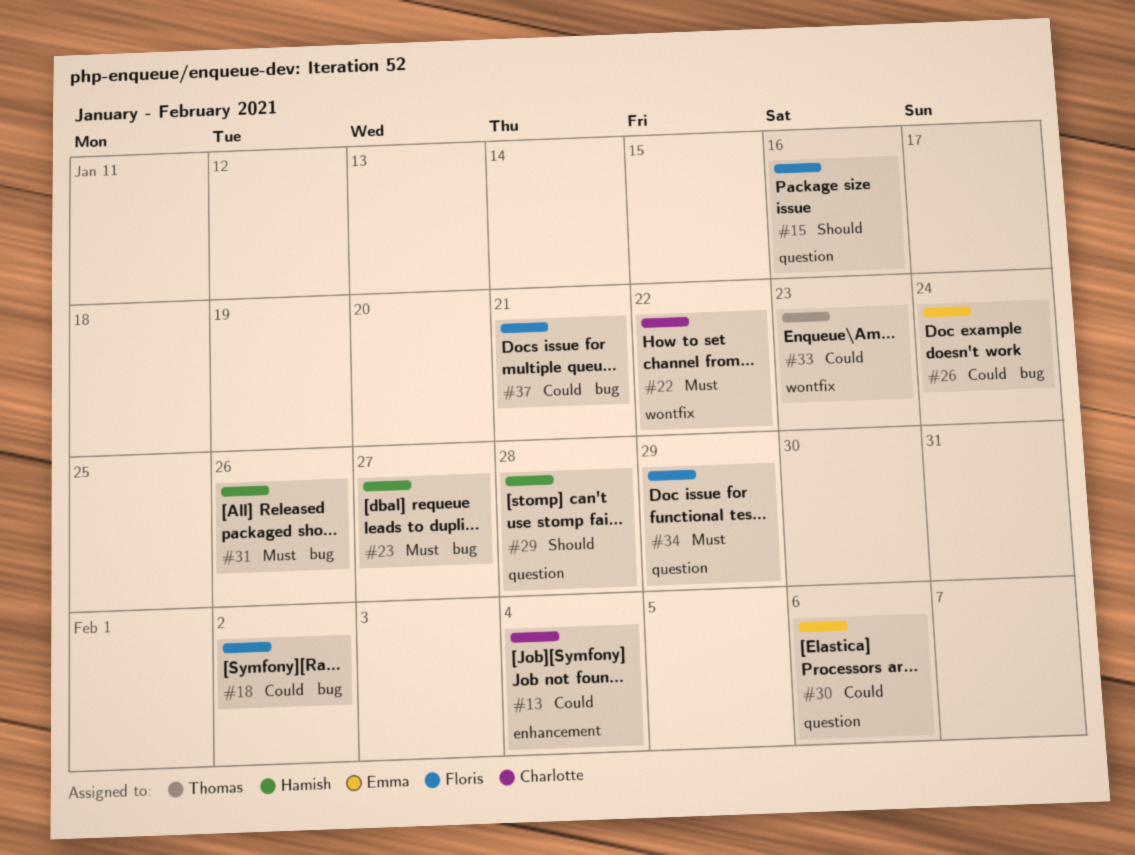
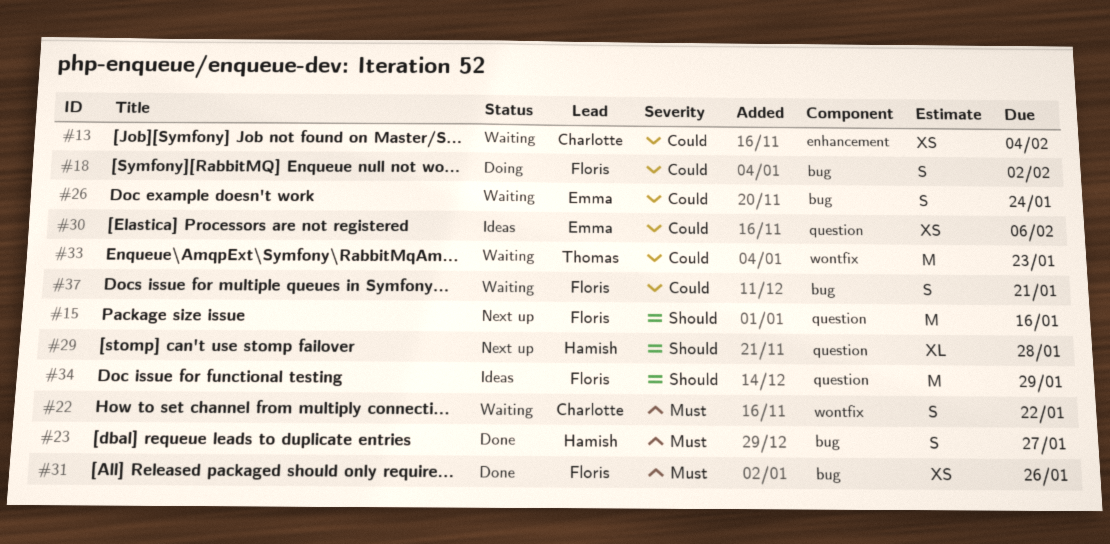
#31, owner: Hamish -> Floris
#34, priority: Must -> Should

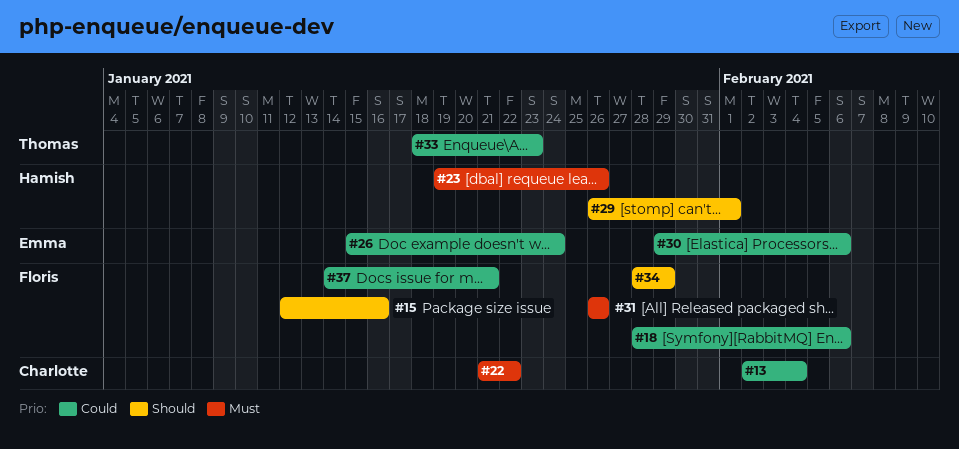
#18, due: Feb 2 -> Feb 6
#23, due: Jan 27 -> Jan 26
#29, due: Jan 28 -> Feb 1

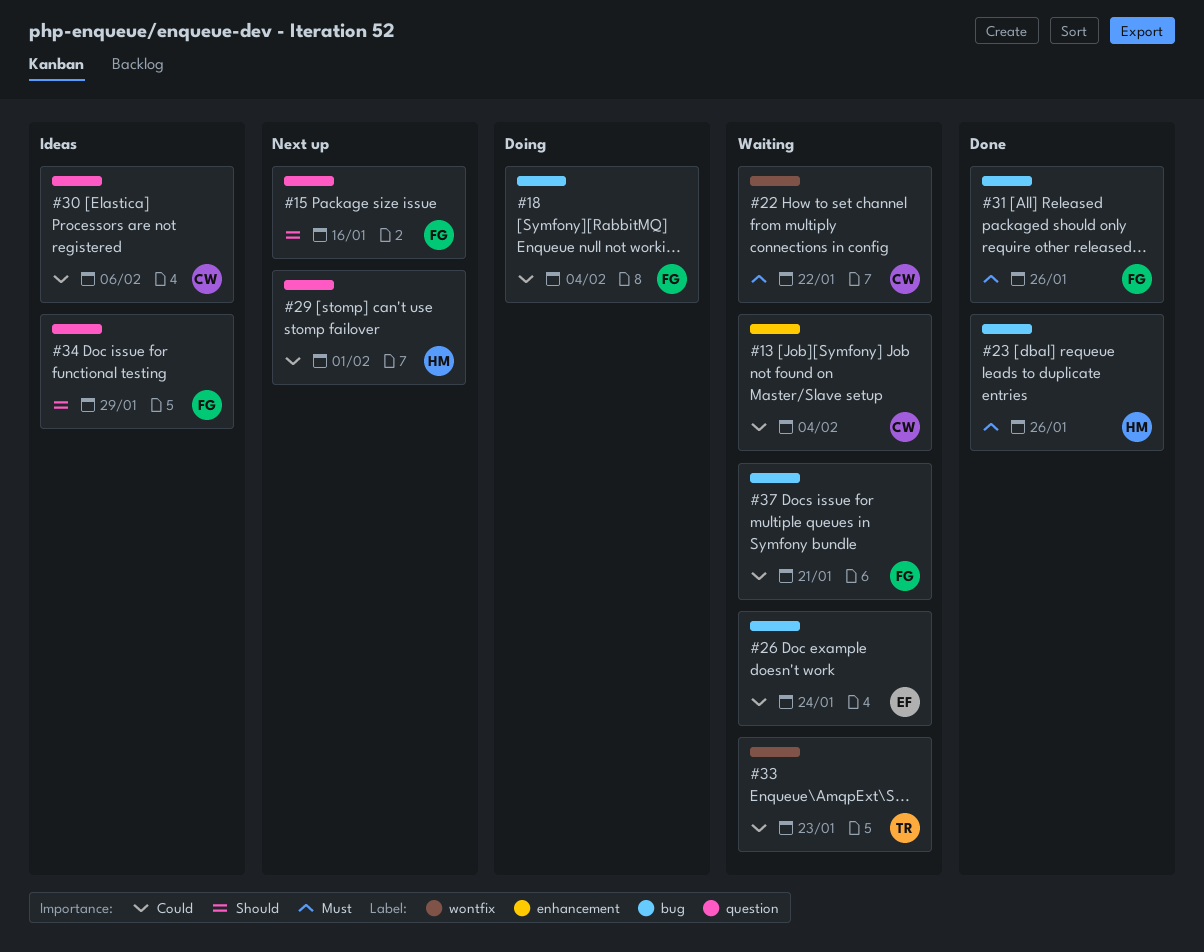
#18, due: Feb 6 -> Feb 4
#29, priority: Should -> Could
#30, owner: Emma -> Charlotte

